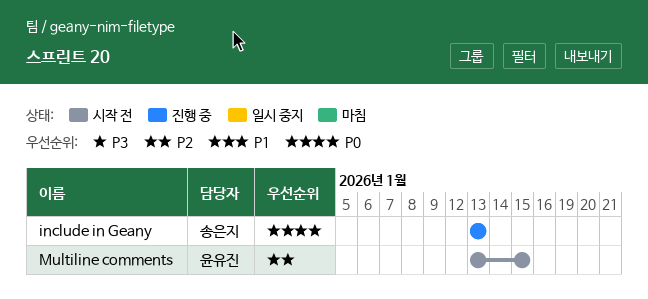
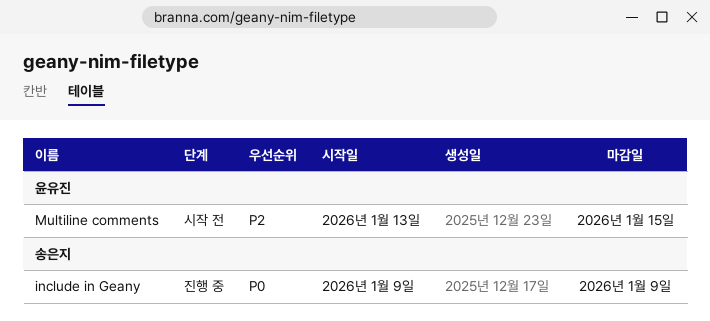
include in Geany, start: Jan 13 -> Jan 9
include in Geany, due: Jan 13 -> Jan 9

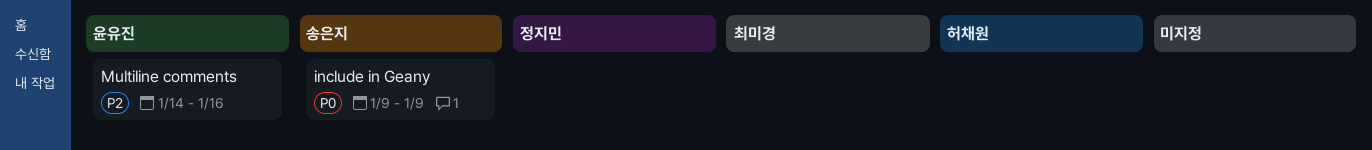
Multiline comments, start: Jan 13 -> Jan 14
Multiline comments, due: Jan 15 -> Jan 16

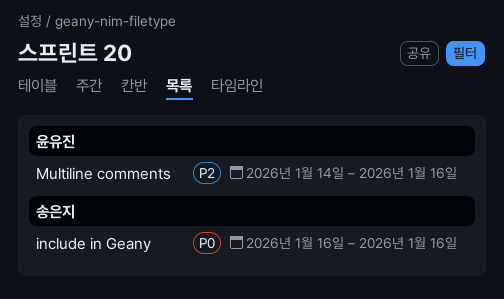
include in Geany, start: Jan 9 -> Jan 16
include in Geany, due: Jan 9 -> Jan 16

